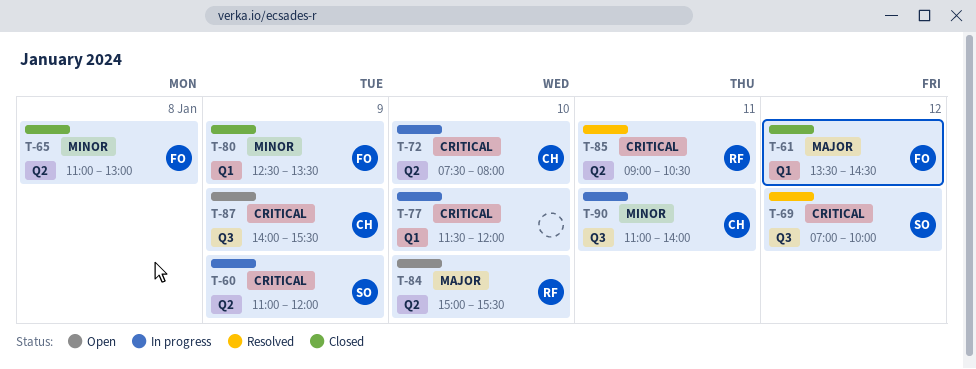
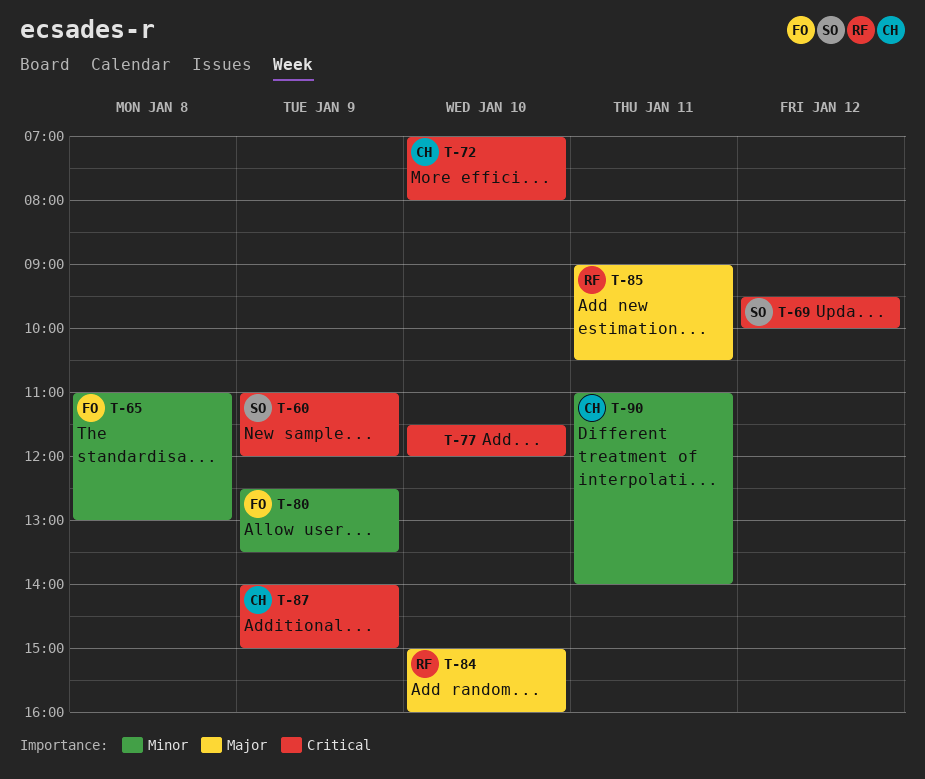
T-61: present -> none
T-69, begins: 07:00 -> 09:30
T-72, begins: 07:30 -> 07:00
T-84, ends: 15:30 -> 16:00
T-85, priority: Critical -> Major
T-87, ends: 15:30 -> 15:00

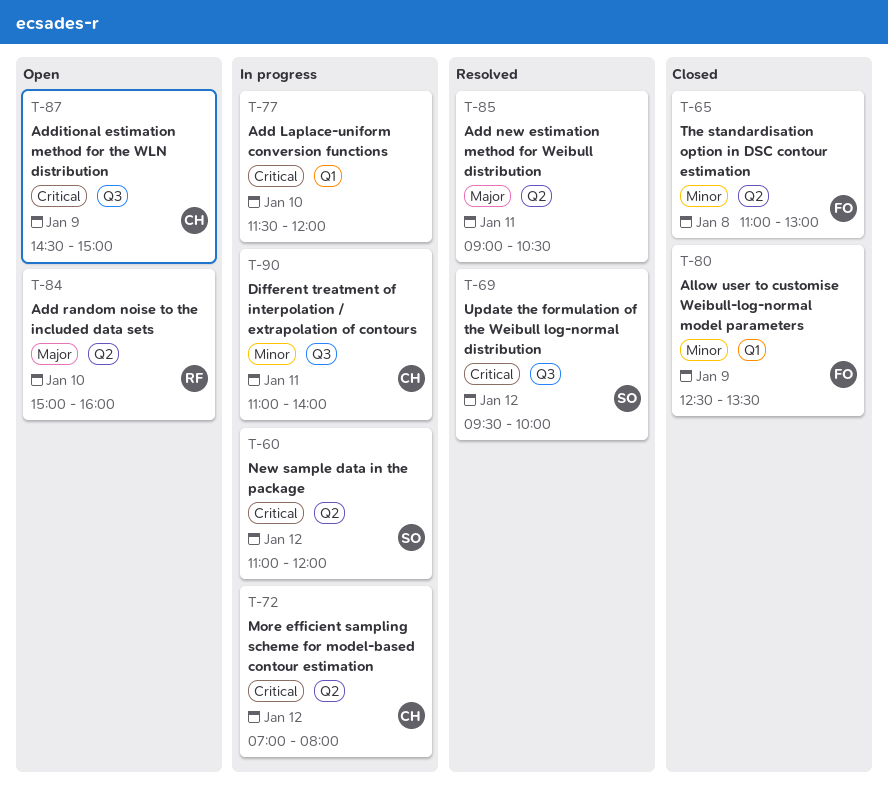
T-60, day: Jan 9 -> Jan 12
T-72, day: Jan 10 -> Jan 12
T-85, owner: RF -> none
T-87, begins: 14:00 -> 14:30

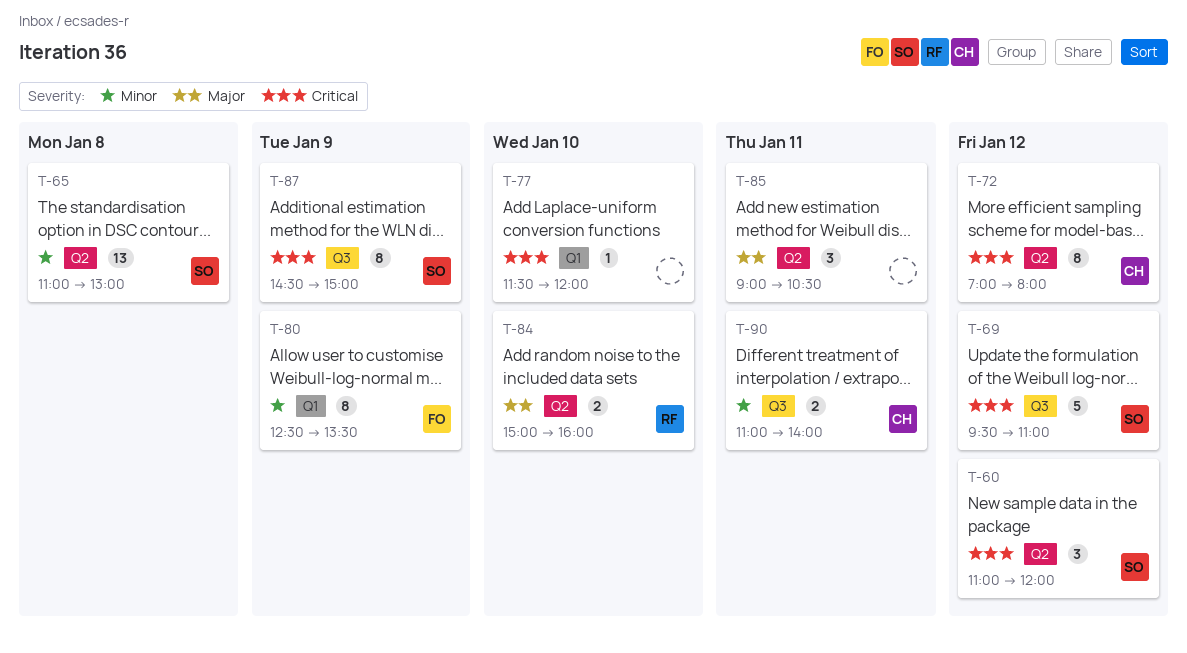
T-65, owner: FO -> SO
T-69, ends: 10:00 -> 11:00
T-87, owner: CH -> SO

